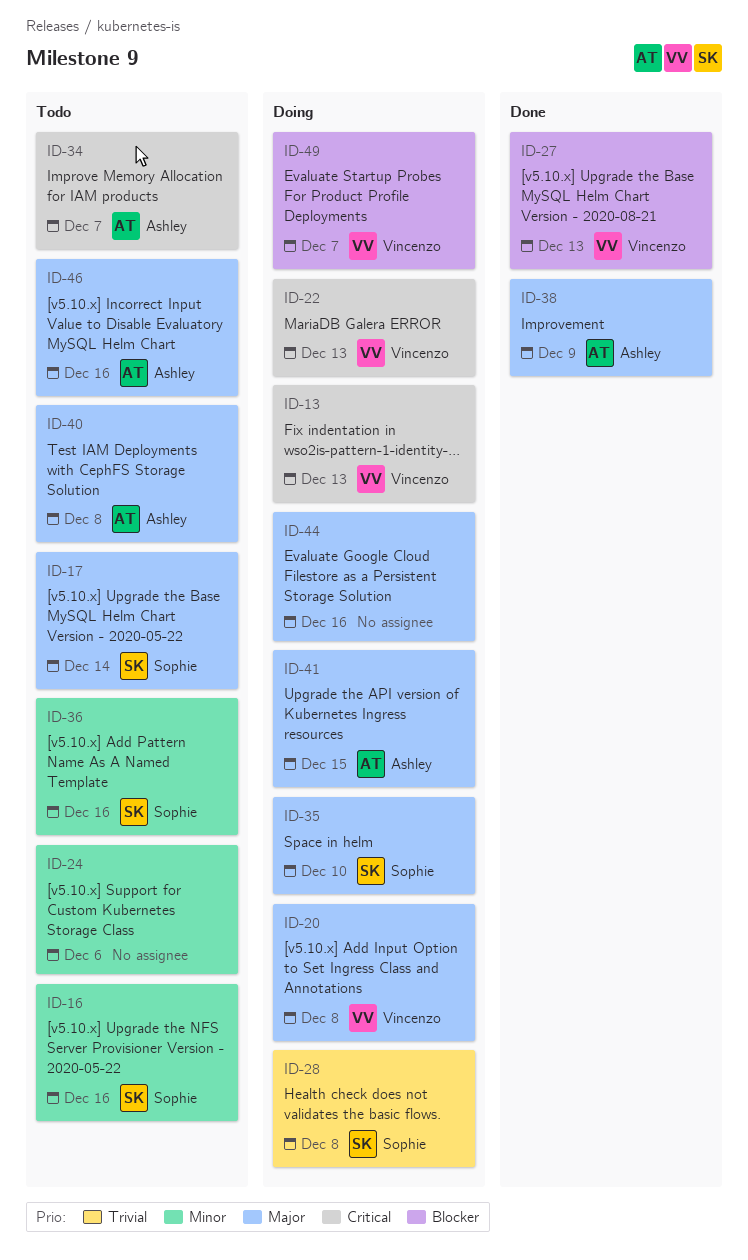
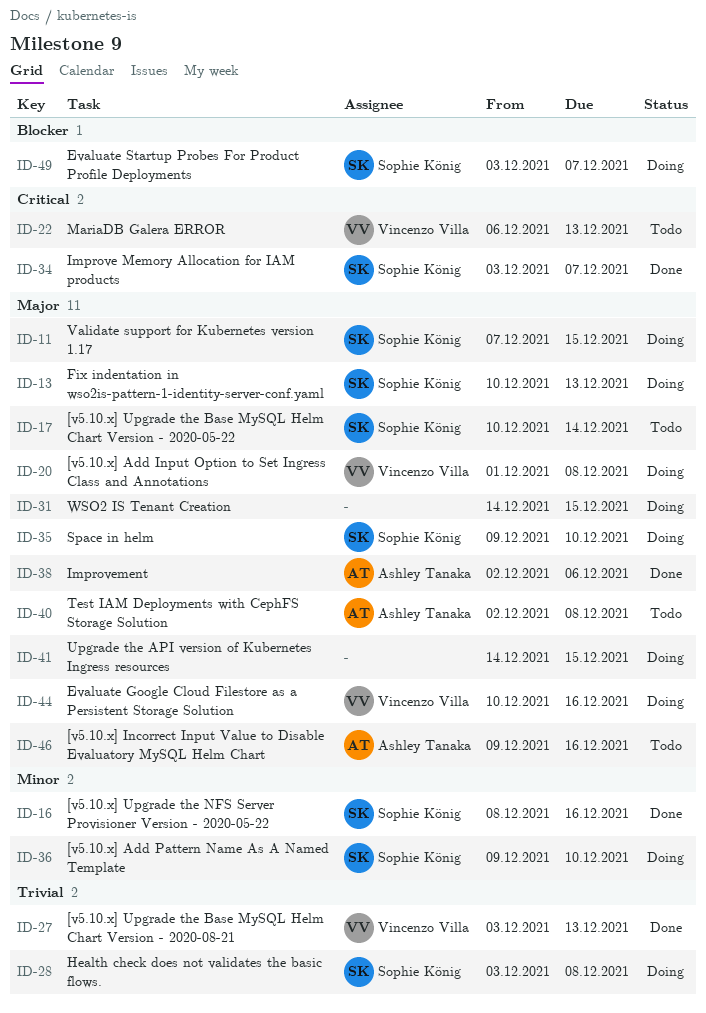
ID-11: none -> present
ID-13, owner: Vincenzo Villa -> Sophie König
ID-13, priority: Critical -> Major
ID-16, status: Todo -> Done
ID-22, status: Doing -> Todo
ID-24: present -> none
ID-27, priority: Blocker -> Trivial
ID-31: none -> present
ID-34, status: Todo -> Done
ID-34, owner: Ashley Tanaka -> Sophie König
ID-36, status: Todo -> Doing
ID-36, due: Dec 16 -> Dec 10
ID-38, due: Dec 9 -> Dec 6
ID-41, owner: Ashley Tanaka -> none
ID-44, owner: none -> Vincenzo Villa
ID-49, owner: Vincenzo Villa -> Sophie König

